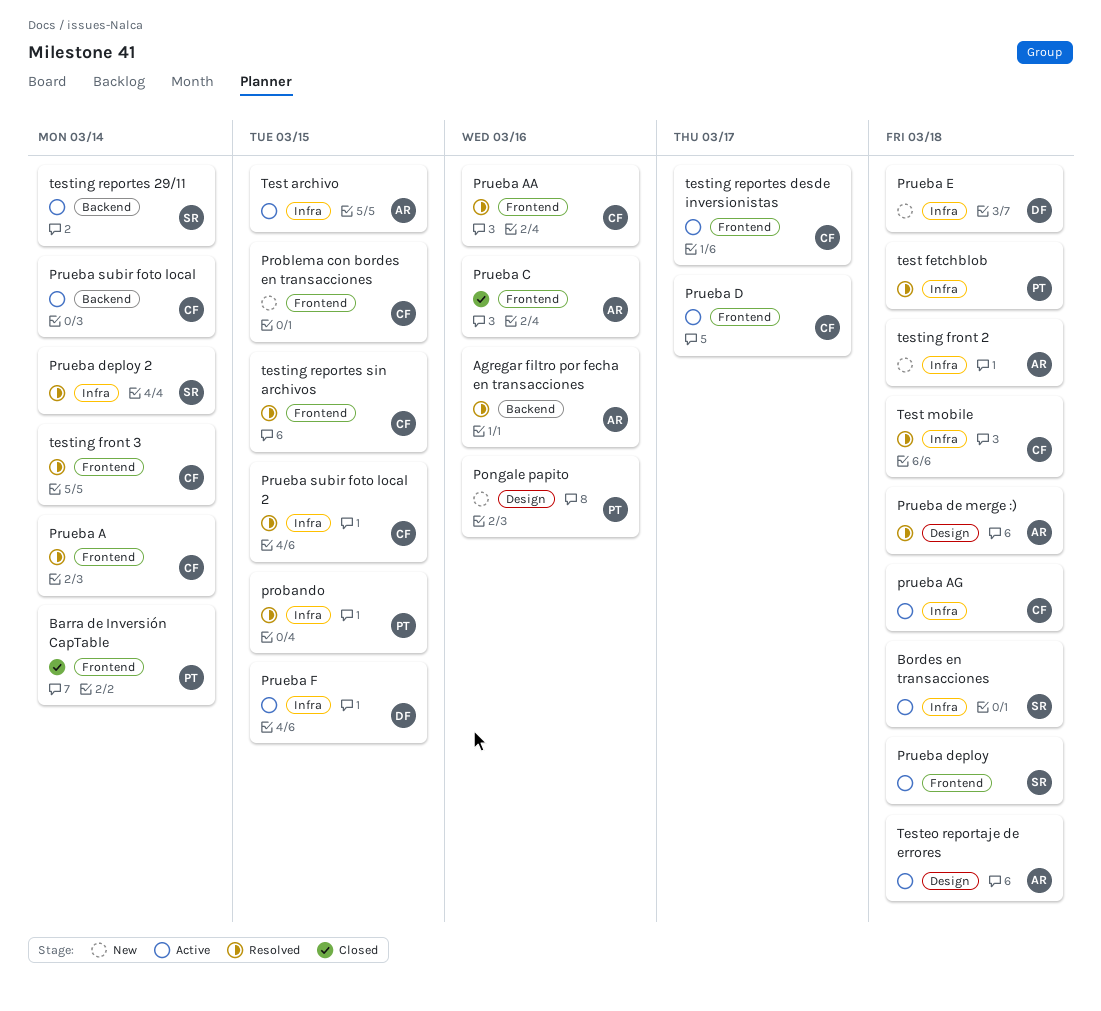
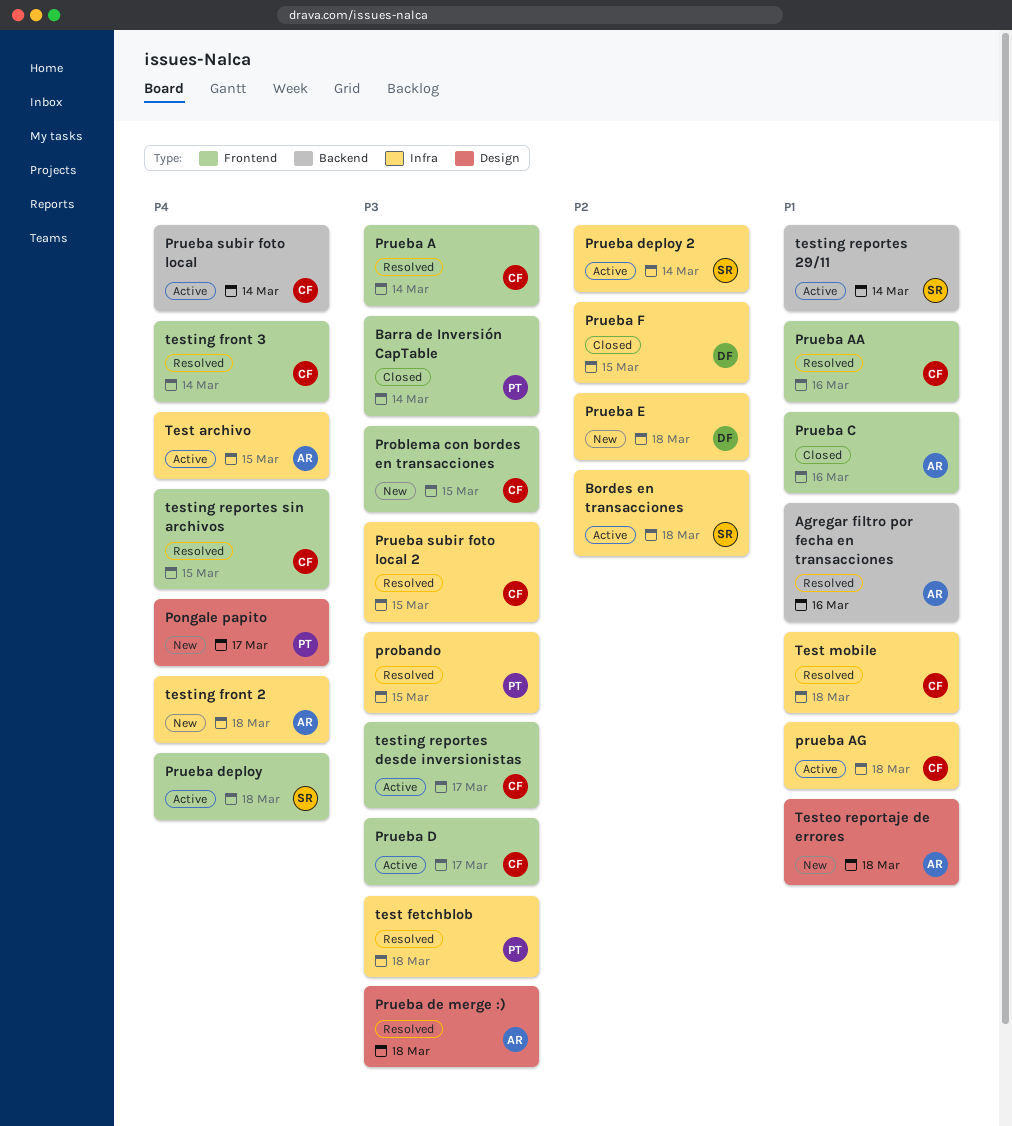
Pongale papito, due: Mar 16 -> Mar 17
Prueba deploy 2, status: Resolved -> Active
Prueba F, status: Active -> Closed
Testeo reportaje de errores, status: Active -> New

